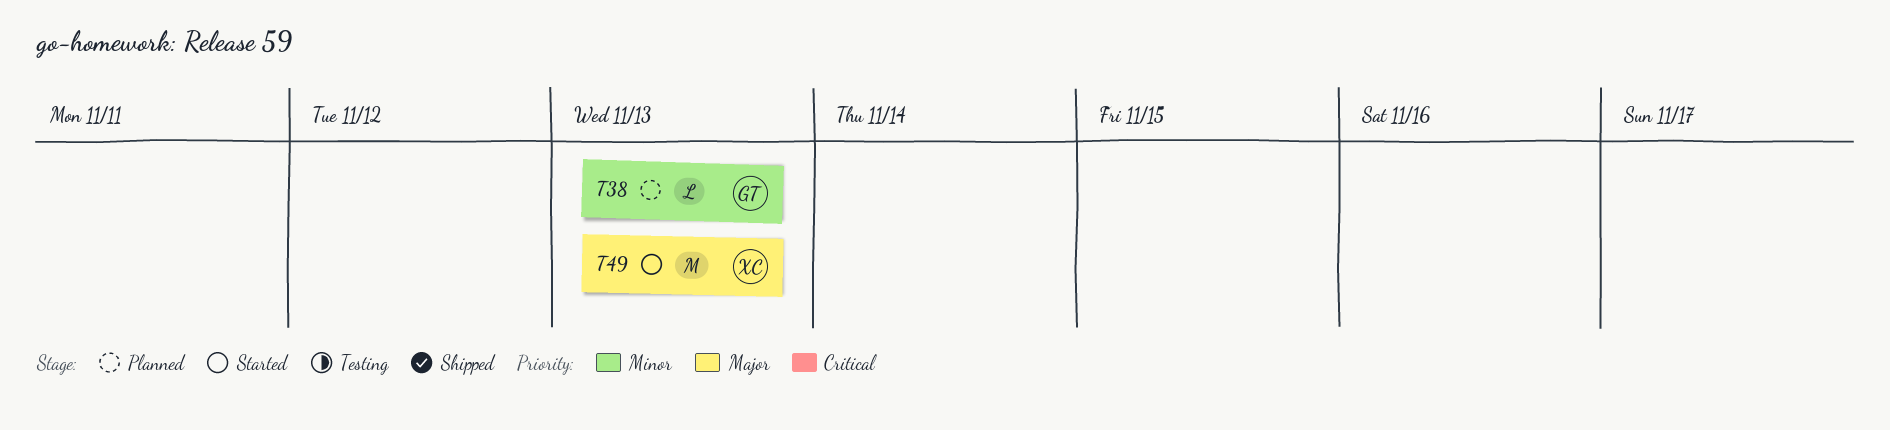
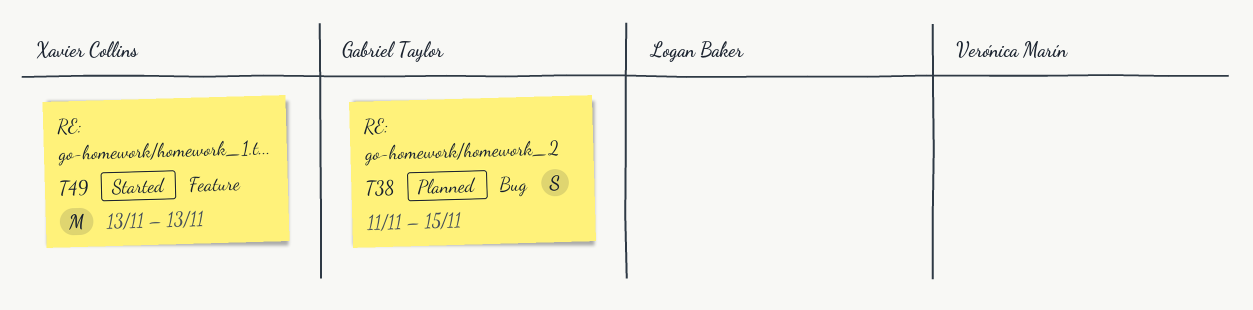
T38, estimate: L -> S
T38, due: Nov 13 -> Nov 15

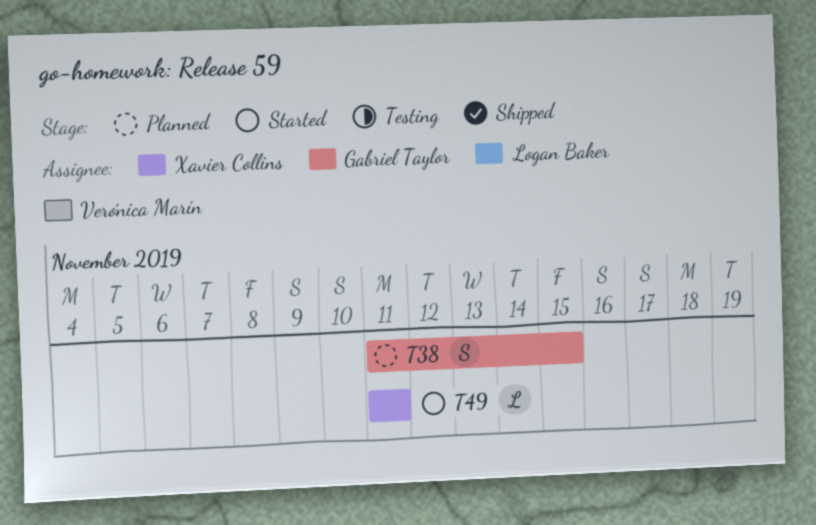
T49, estimate: M -> L
T49, start: Nov 13 -> Nov 11
T49, due: Nov 13 -> Nov 11

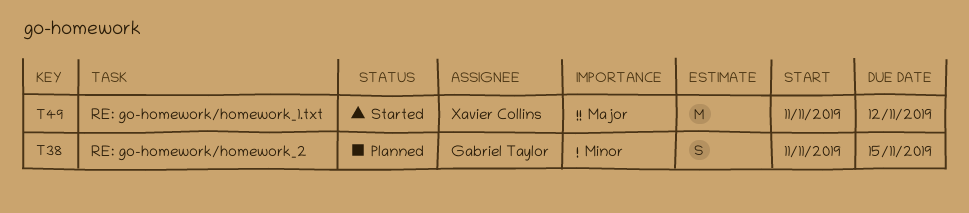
T49, estimate: L -> M
T49, due: Nov 11 -> Nov 12

